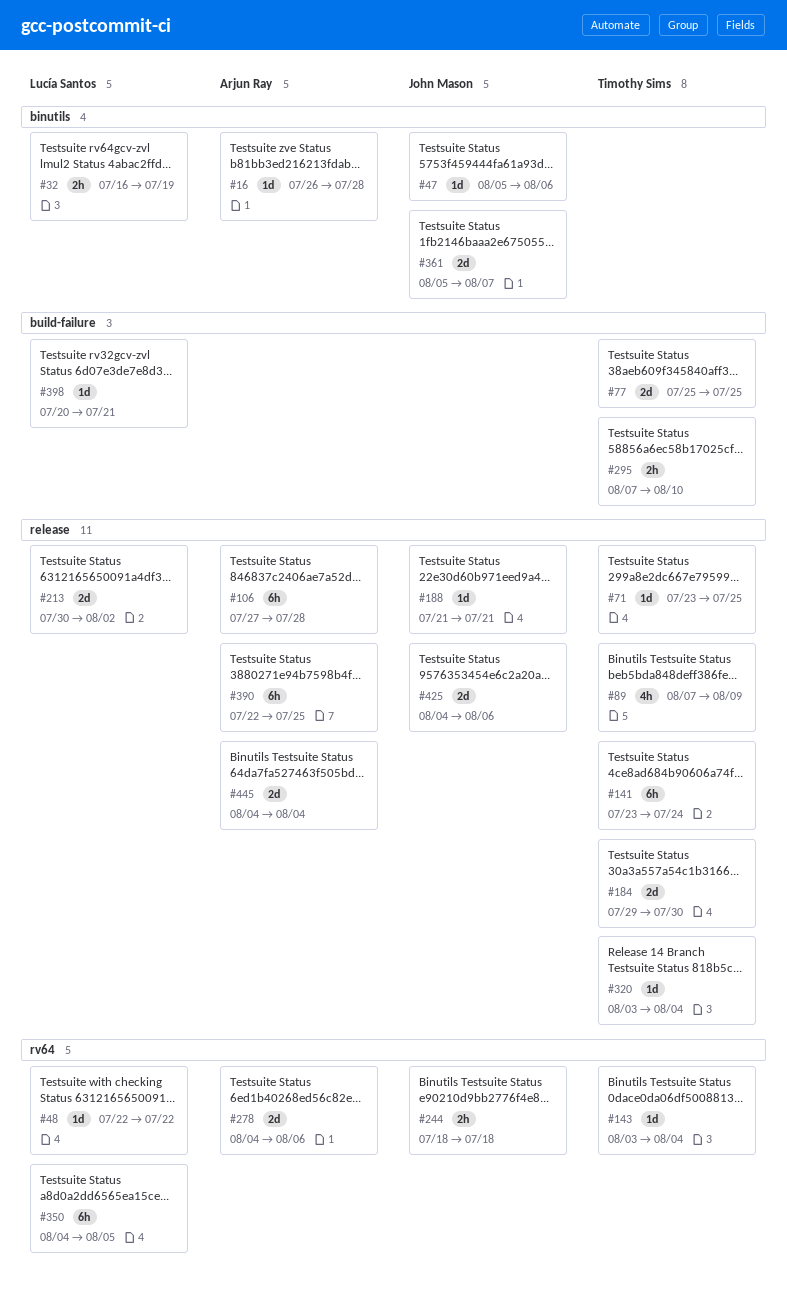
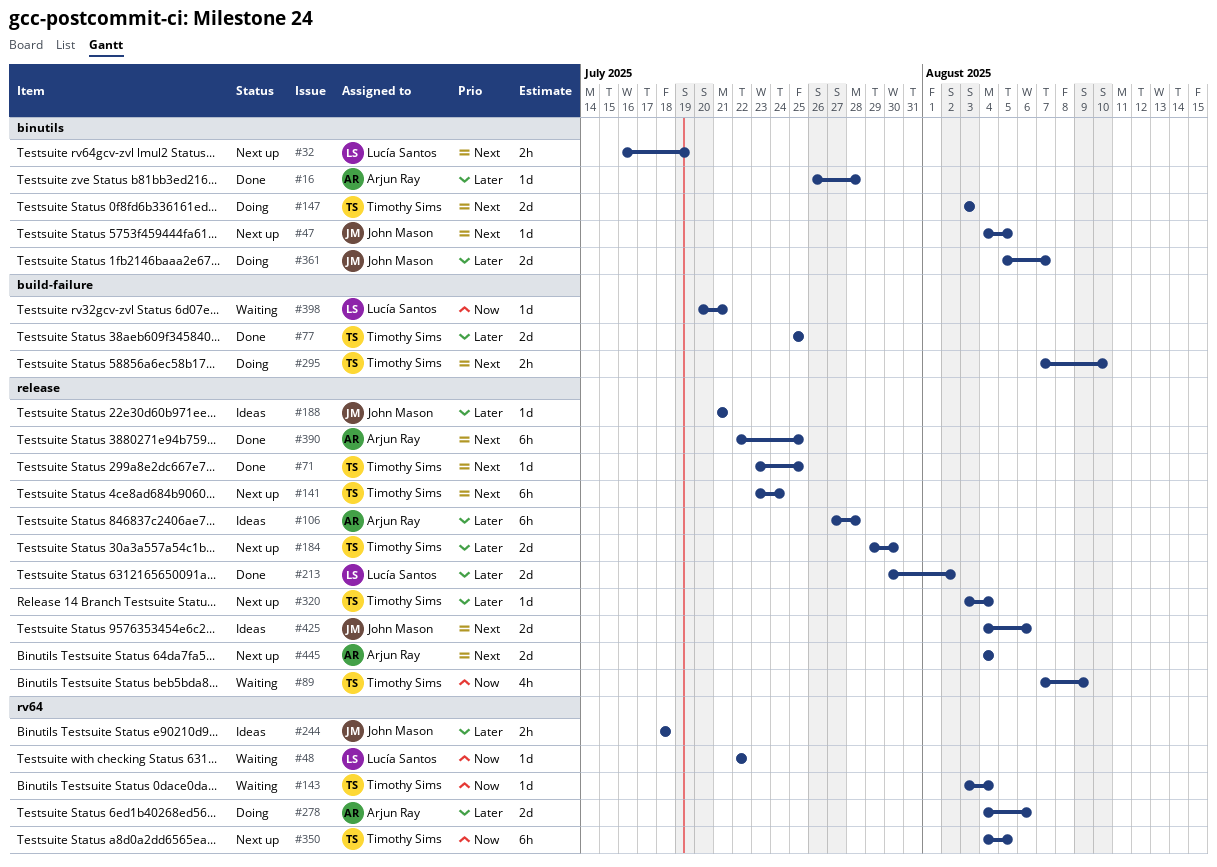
#47, start: Aug 5 -> Aug 4
#47, due: Aug 6 -> Aug 5
#147: none -> present
#350, owner: Lucía Santos -> Timothy Sims

